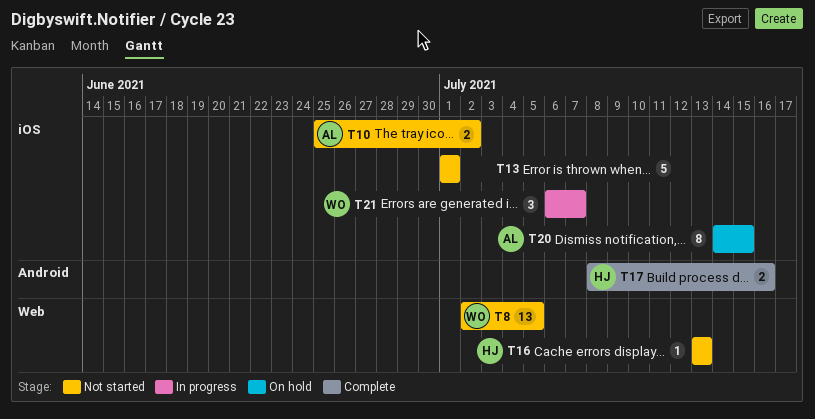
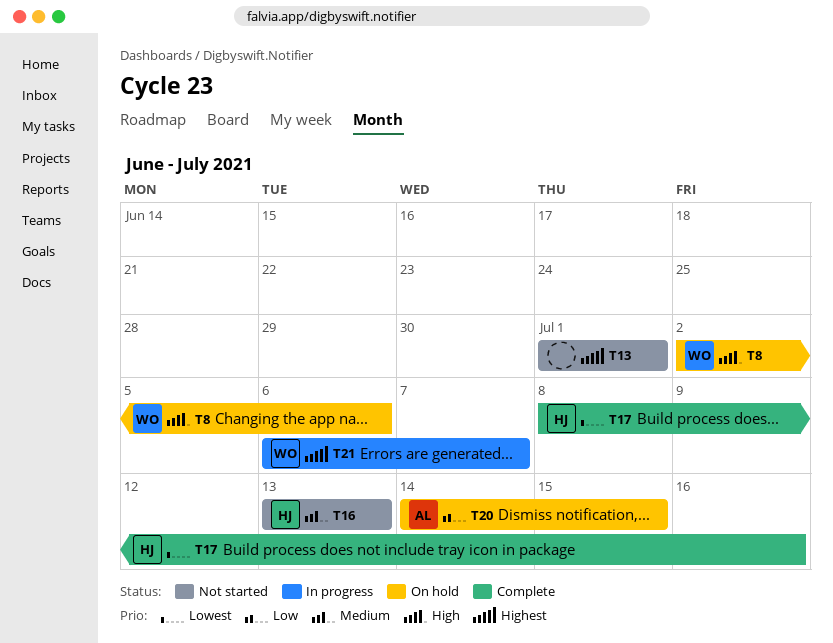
T8, status: Not started -> On hold
T8, due: Jul 5 -> Jul 6
T10: present -> none

